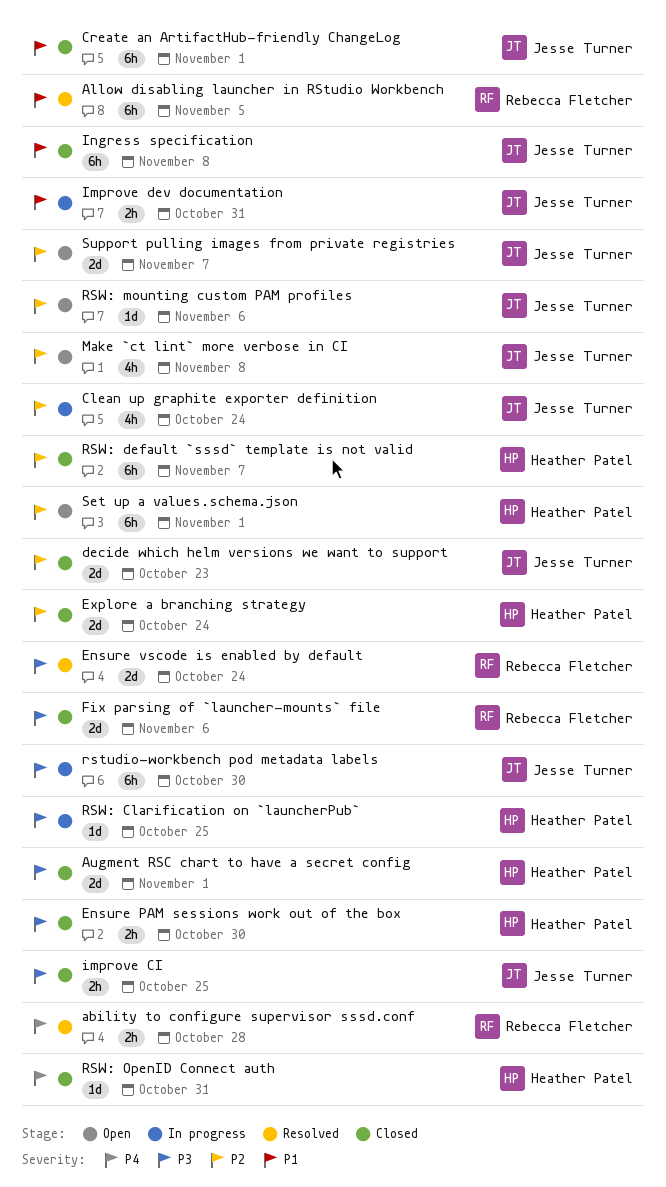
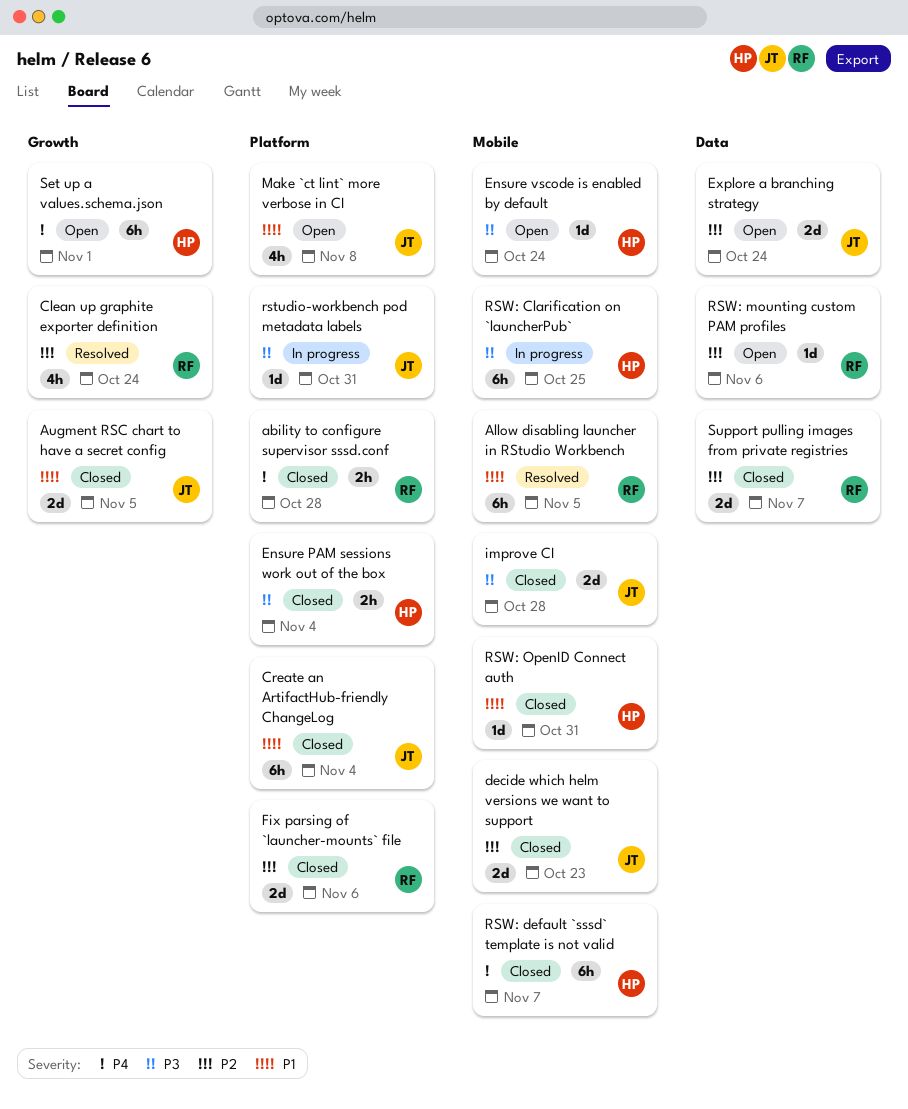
ability to configure supervisor sssd.conf, status: Resolved -> Closed
Augment RSC chart to have a secret config, owner: Heather Patel -> Jesse Turner
Augment RSC chart to have a secret config, priority: P3 -> P1
Augment RSC chart to have a secret config, due: Nov 1 -> Nov 5
Clean up graphite exporter definition, status: In progress -> Resolved
Clean up graphite exporter definition, owner: Jesse Turner -> Rebecca Fletcher
Create an ArtifactHub-friendly ChangeLog, due: Nov 1 -> Nov 4
Ensure PAM sessions work out of the box, due: Oct 30 -> Nov 4
Ensure vscode is enabled by default, status: Resolved -> Open
Ensure vscode is enabled by default, owner: Rebecca Fletcher -> Heather Patel
Ensure vscode is enabled by default, estimate: 2d -> 1d
Explore a branching strategy, status: Closed -> Open
Explore a branching strategy, owner: Heather Patel -> Jesse Turner
Fix parsing of `launcher-mounts` file, priority: P3 -> P2
improve CI, estimate: 2h -> 2d
improve CI, due: Oct 25 -> Oct 28
Improve dev documentation: present -> none
Ingress specification: present -> none
Make `ct lint` more verbose in CI, priority: P2 -> P1
rstudio-workbench pod metadata labels, estimate: 6h -> 1d
rstudio-workbench pod metadata labels, due: Oct 30 -> Oct 31
RSW: Clarification on `launcherPub`, estimate: 1d -> 6h
RSW: default `sssd` template is not valid, priority: P2 -> P4
RSW: mounting custom PAM profiles, owner: Jesse Turner -> Rebecca Fletcher
RSW: OpenID Connect auth, priority: P4 -> P1
Set up a values.schema.json, priority: P2 -> P4
Support pulling images from private registries, status: Open -> Closed
Support pulling images from private registries, owner: Jesse Turner -> Rebecca Fletcher

